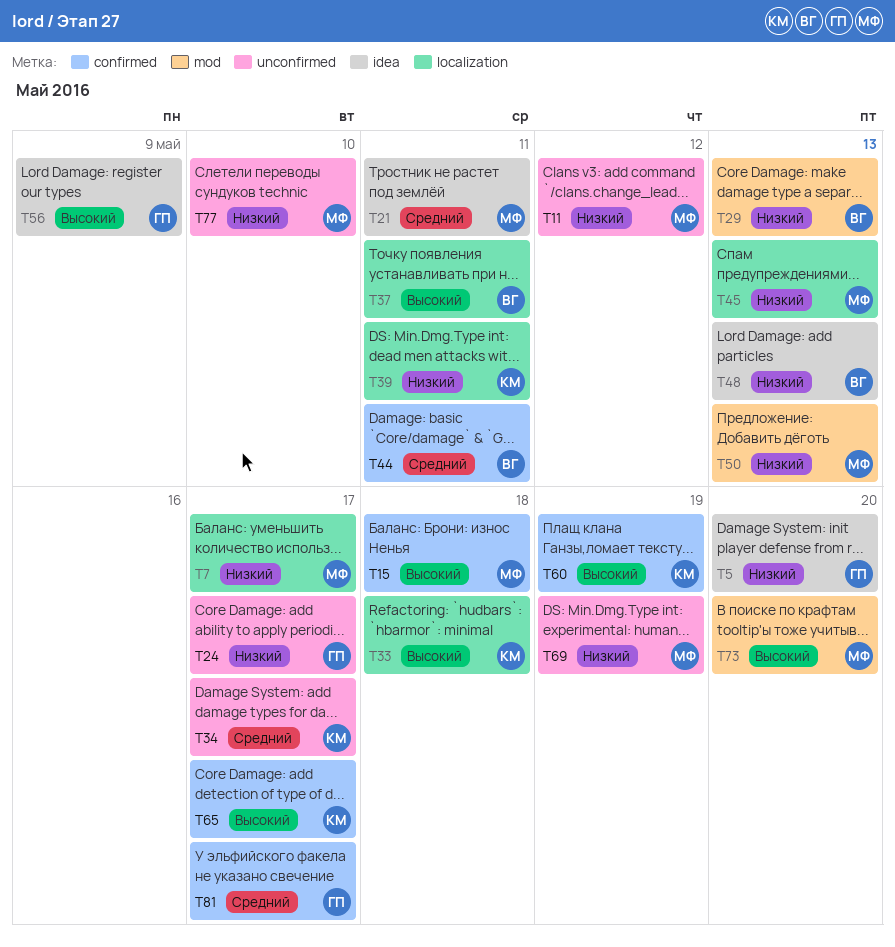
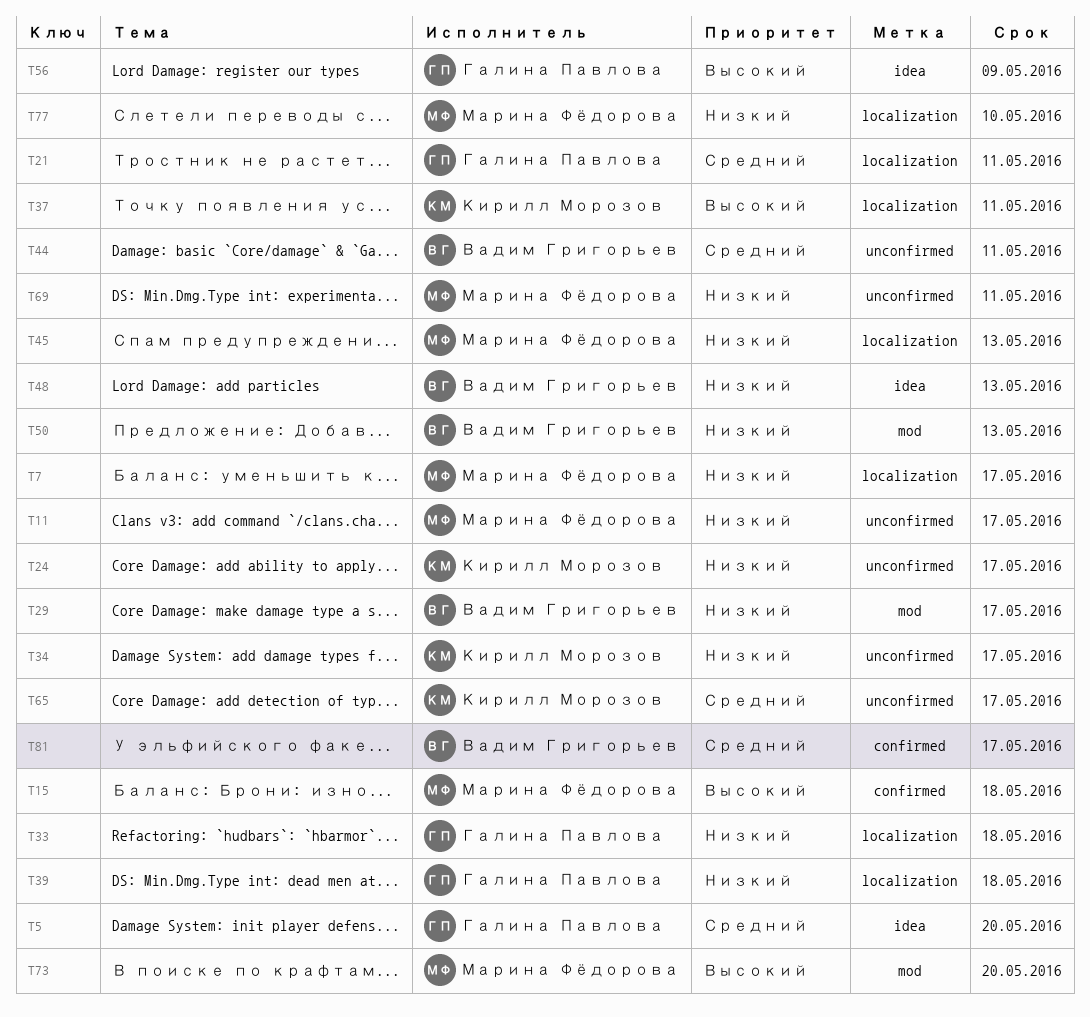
T5, priority: Низкий -> Средний
T11, due: May 12 -> May 17
T21, owner: Марина Фёдорова -> Галина Павлова
T21, label: idea -> localization
T24, owner: Галина Павлова -> Кирилл Морозов
T29, due: May 13 -> May 17
T33, owner: Кирилл Морозов -> Галина Павлова
T33, priority: Высокий -> Низкий
T34, priority: Средний -> Низкий
T37, owner: Вадим Григорьев -> Кирилл Морозов
T39, owner: Кирилл Морозов -> Галина Павлова
T39, due: May 11 -> May 18
T44, label: confirmed -> unconfirmed
T50, owner: Марина Фёдорова -> Вадим Григорьев
T60: present -> none
T65, priority: Высокий -> Средний
T65, label: confirmed -> unconfirmed
T69, due: May 19 -> May 11
T77, label: unconfirmed -> localization
T81, owner: Галина Павлова -> Вадим Григорьев

